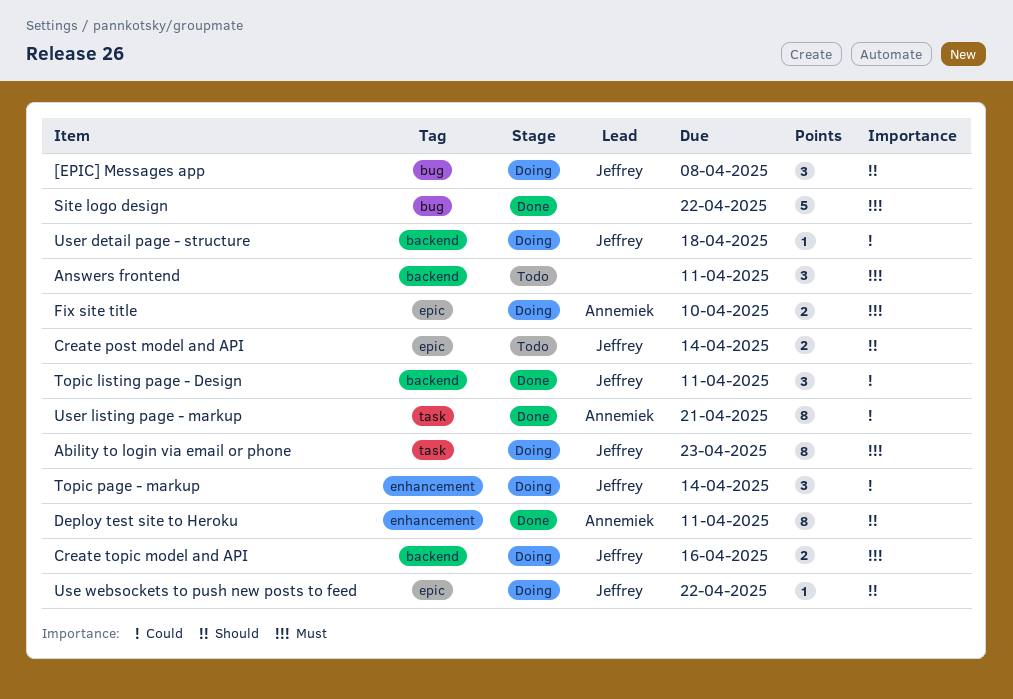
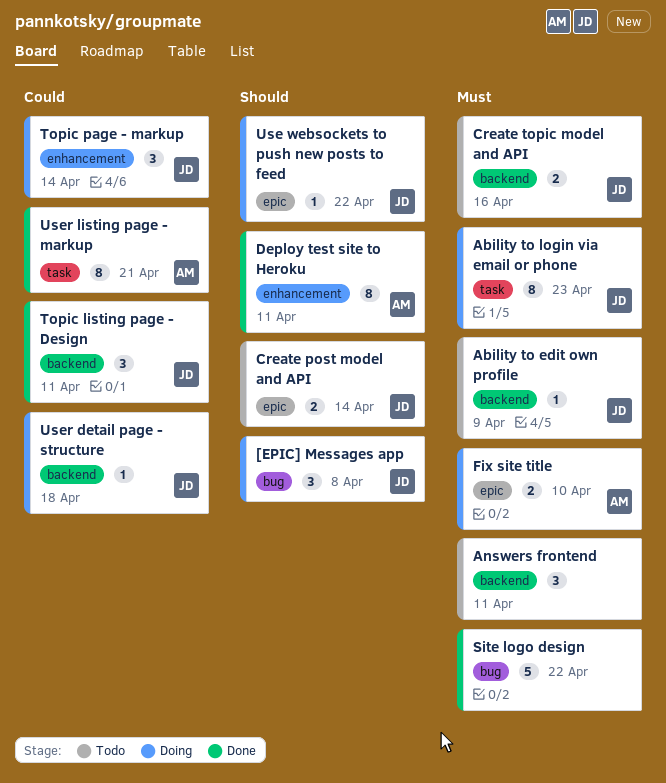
Ability to edit own profile: none -> present
Create topic model and API, status: Doing -> Todo

